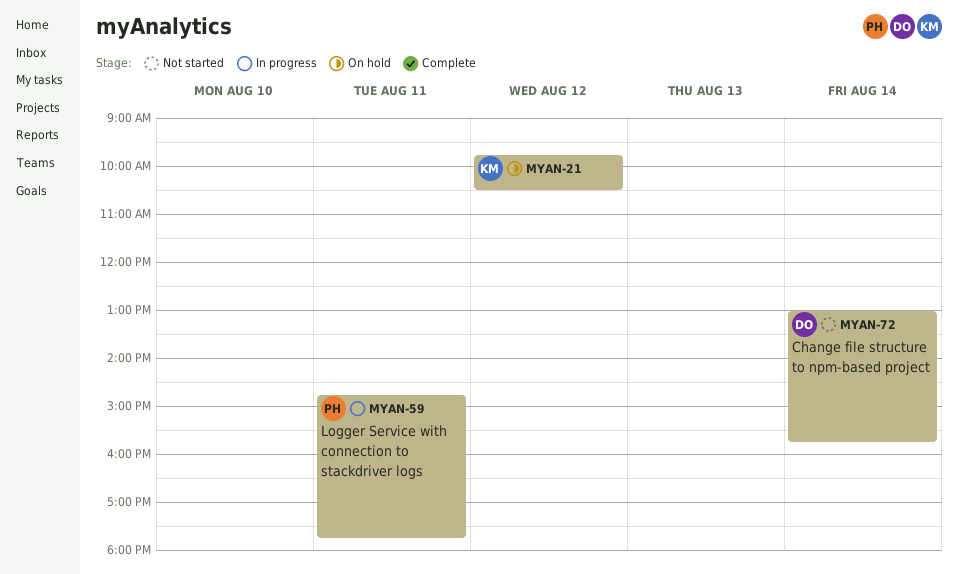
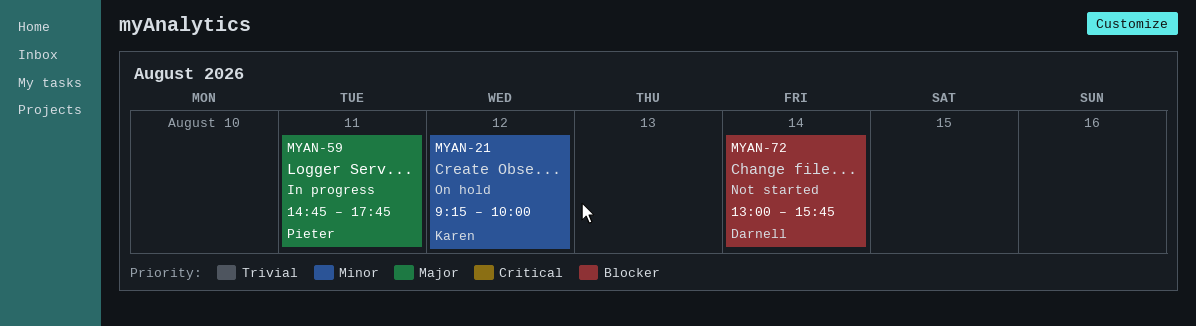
MYAN-21, begins: 09:45 -> 09:15
MYAN-21, ends: 10:30 -> 10:00

